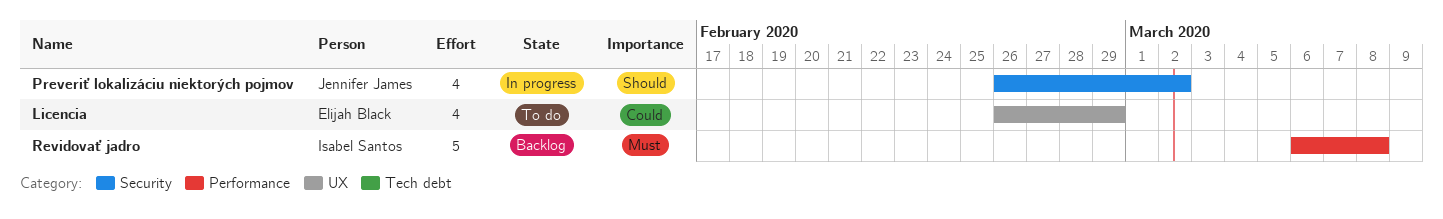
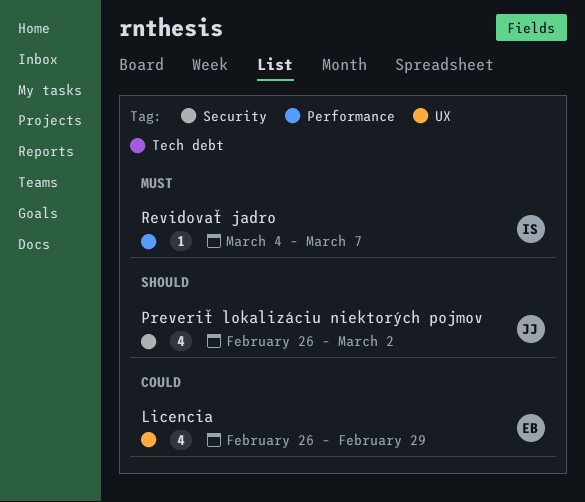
Revidovať jadro, estimate: 5 -> 1
Revidovať jadro, start: Mar 6 -> Mar 4
Revidovať jadro, due: Mar 8 -> Mar 7

